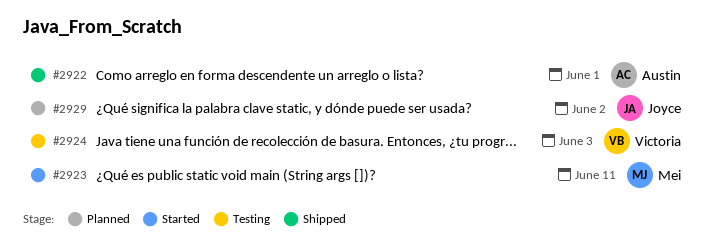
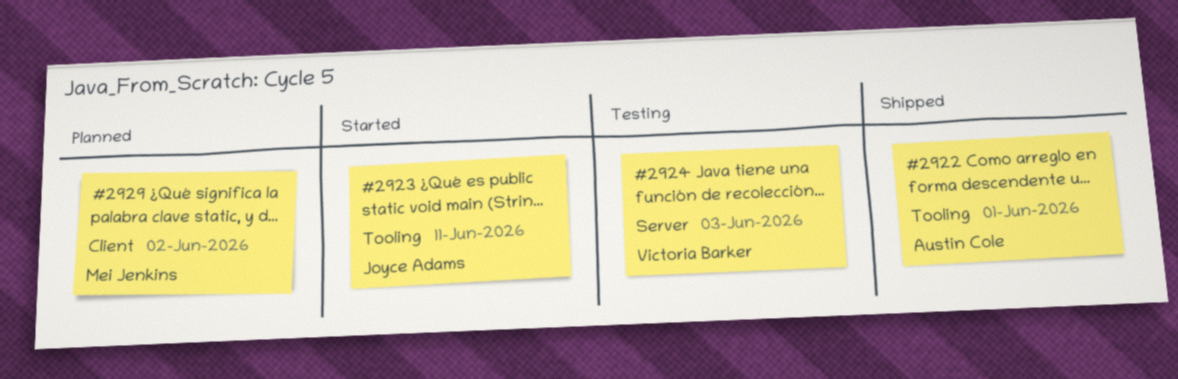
#2923, owner: Mei Jenkins -> Joyce Adams
#2929, owner: Joyce Adams -> Mei Jenkins

